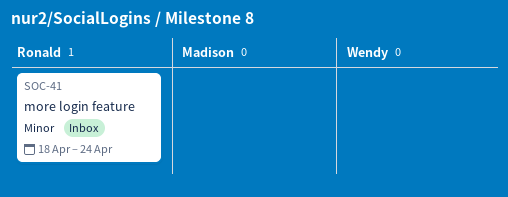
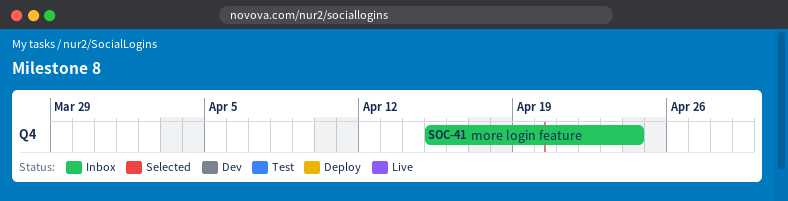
SOC-41, start: Apr 18 -> Apr 15

